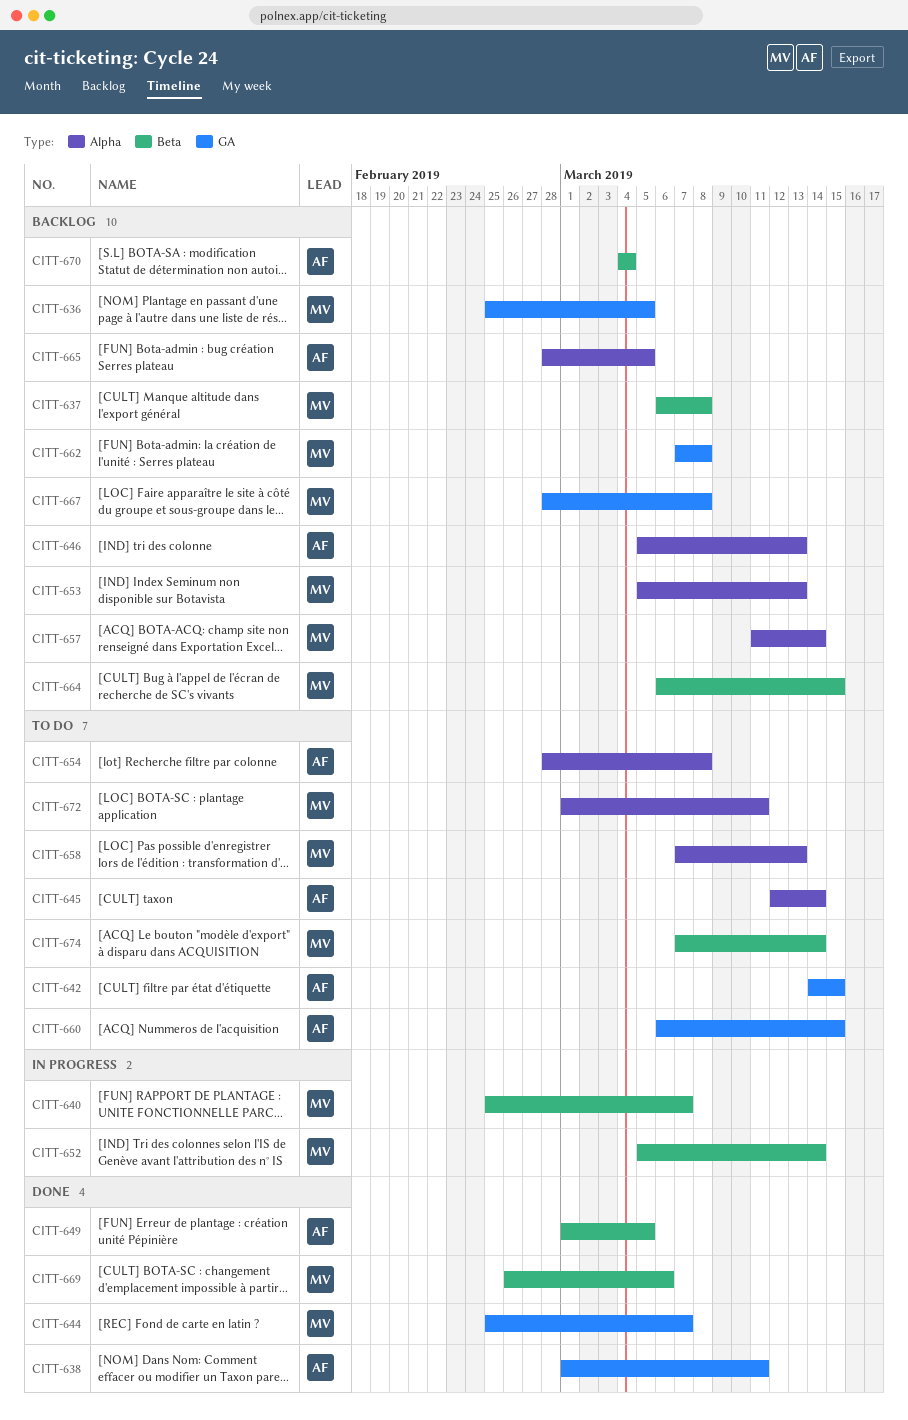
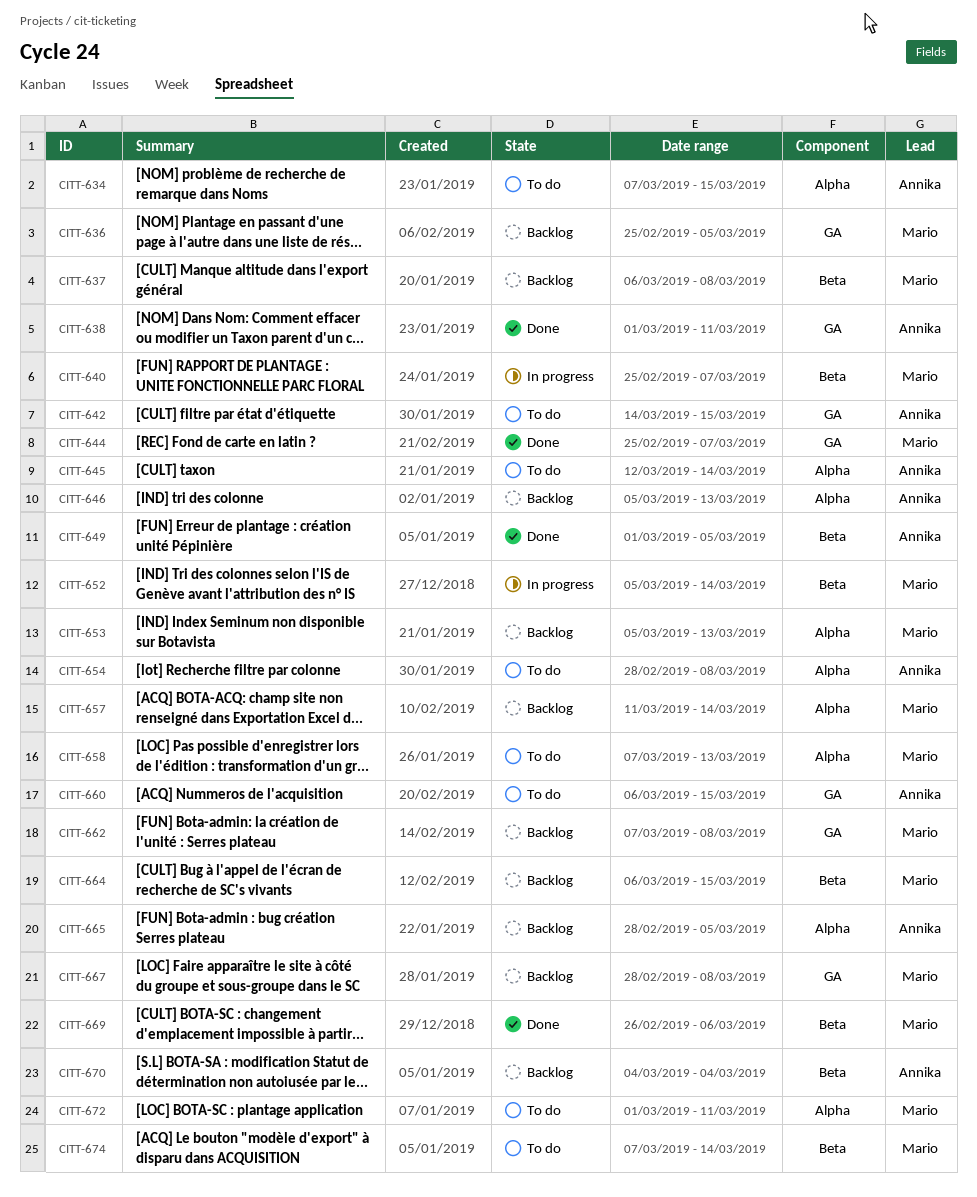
CITT-634: none -> present

